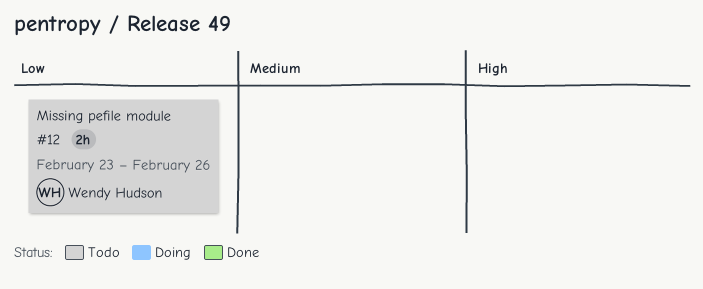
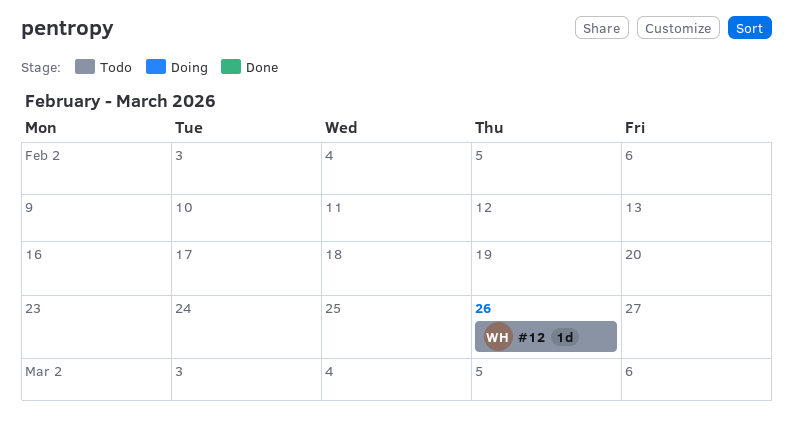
#12, estimate: 2h -> 1d
#12, start: Feb 23 -> Feb 26

